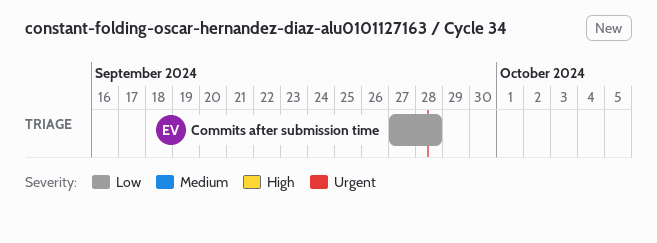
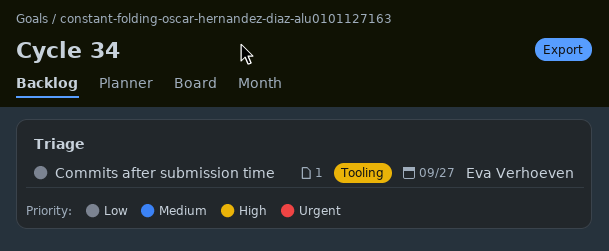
Commits after submission time, due: Sep 28 -> Sep 27

